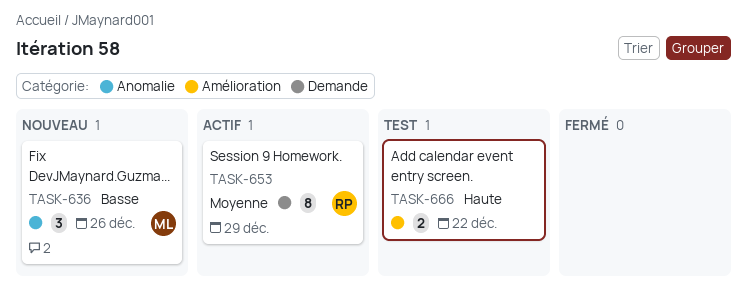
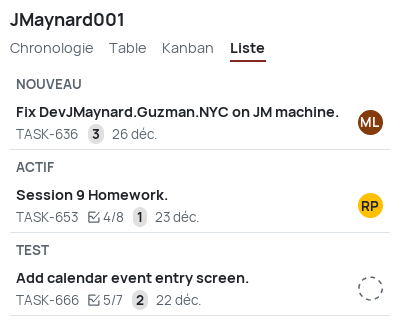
TASK-653, estimate: 8 -> 1
TASK-653, due: Dec 29 -> Dec 23

